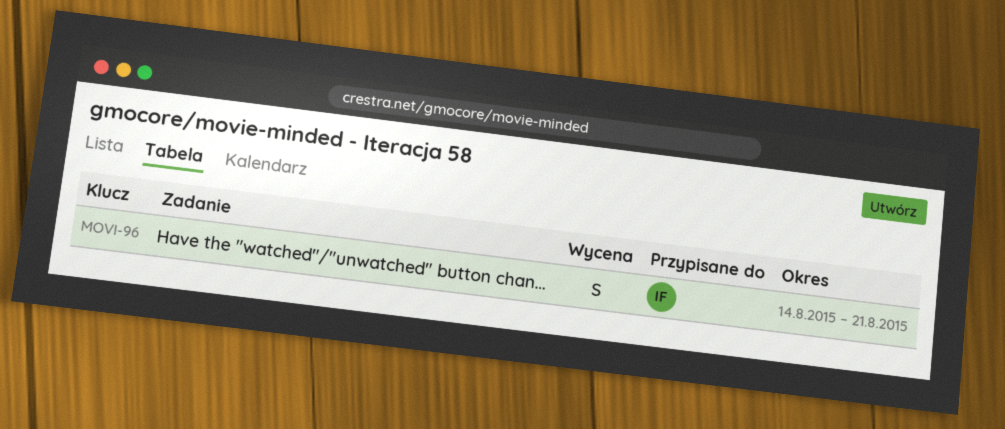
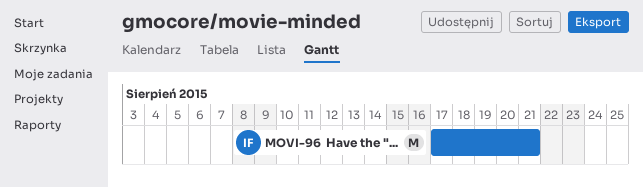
MOVI-96, estimate: S -> M
MOVI-96, start: Aug 14 -> Aug 17

